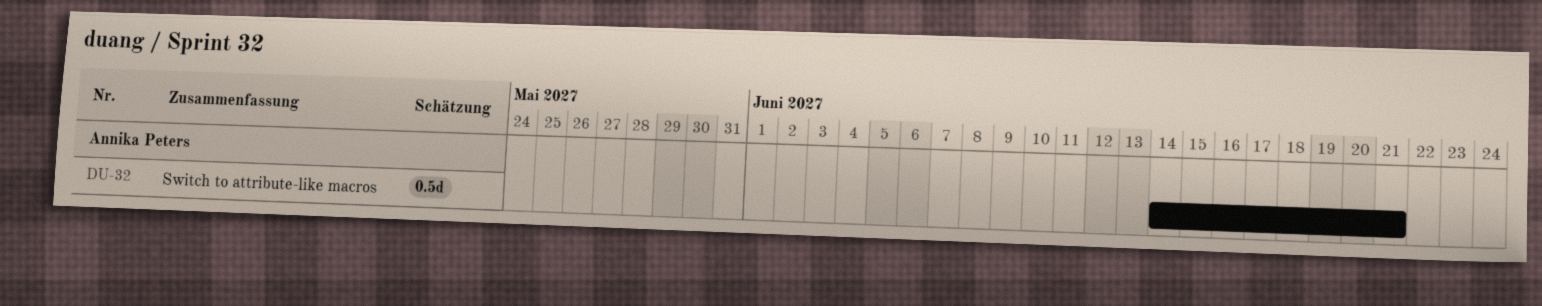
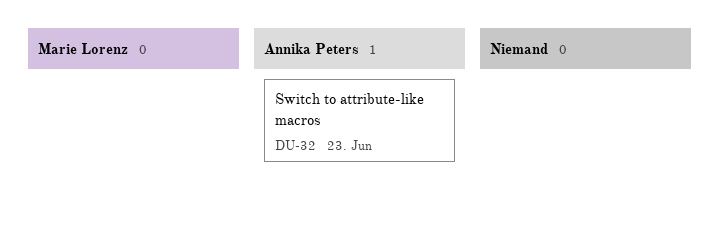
DU-32, due: Jun 21 -> Jun 23

